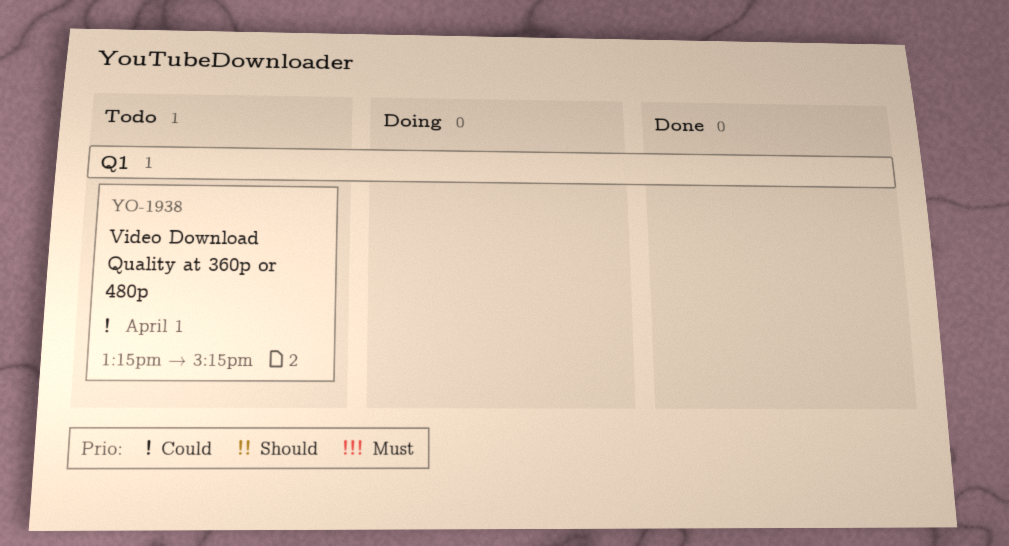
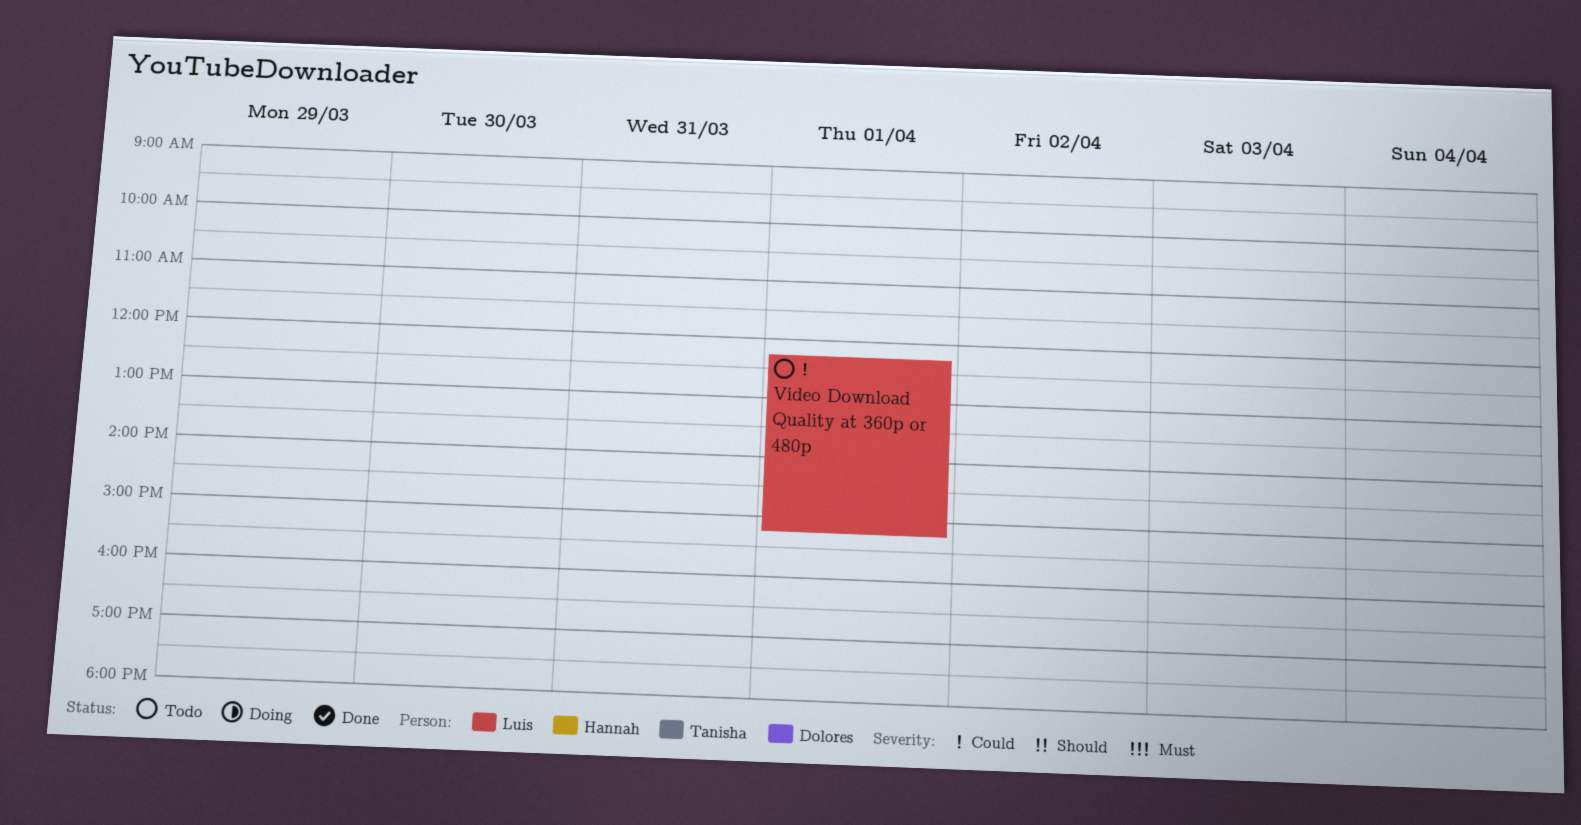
Video Download Quality at 360p or 480p, begins: 13:15 -> 12:15

